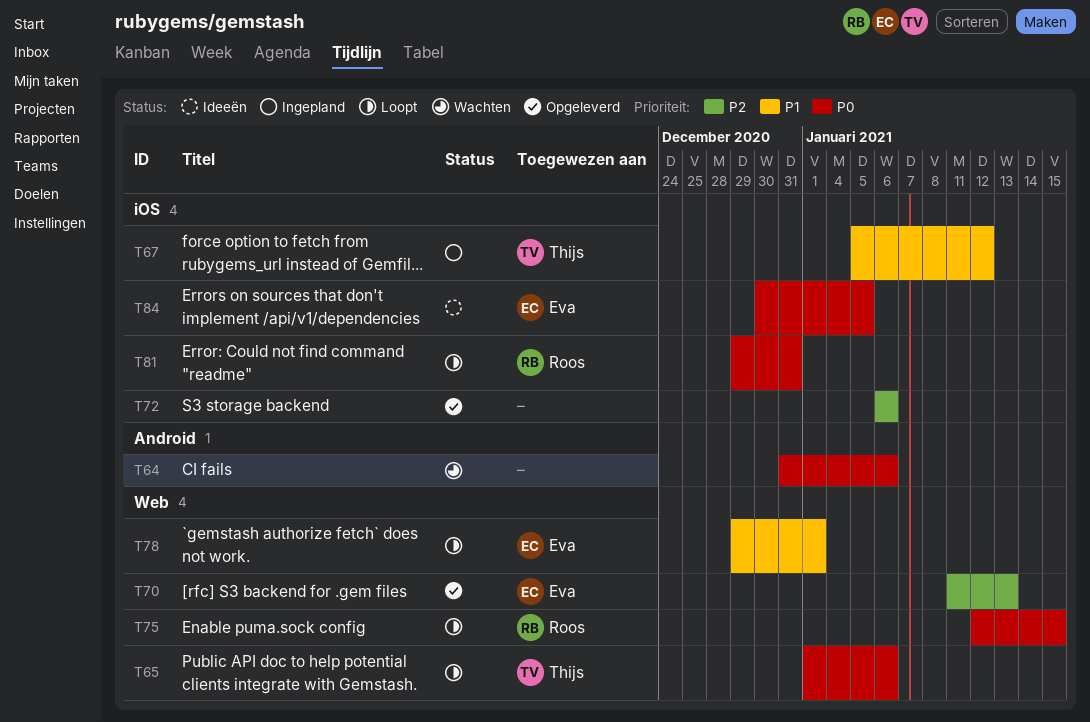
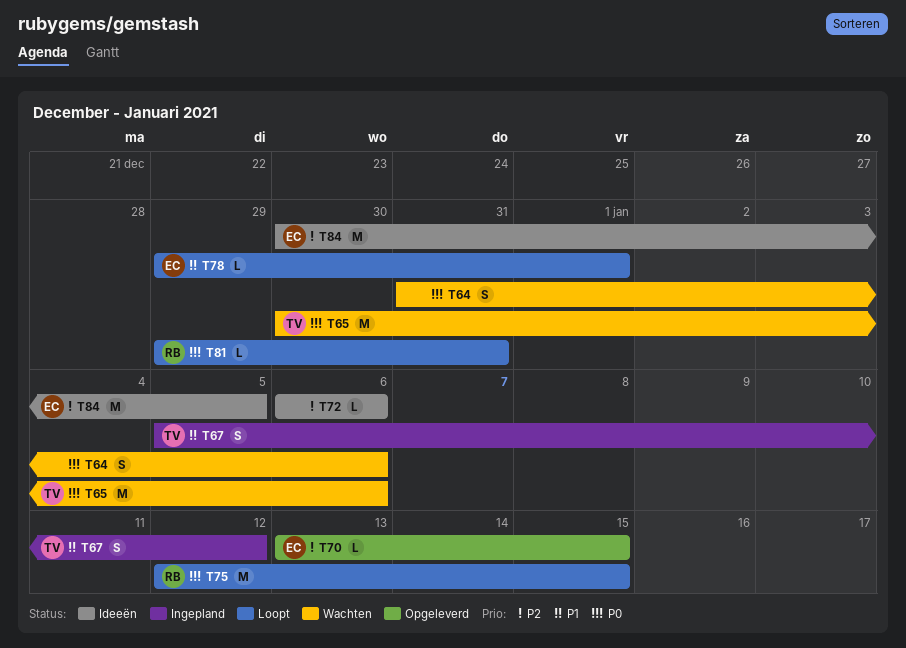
T65, status: Loopt -> Wachten
T65, start: Jan 1 -> Dec 30
T70, start: Jan 11 -> Jan 13
T70, due: Jan 13 -> Jan 15
T72, status: Opgeleverd -> Ideeën
T84, priority: P0 -> P2

